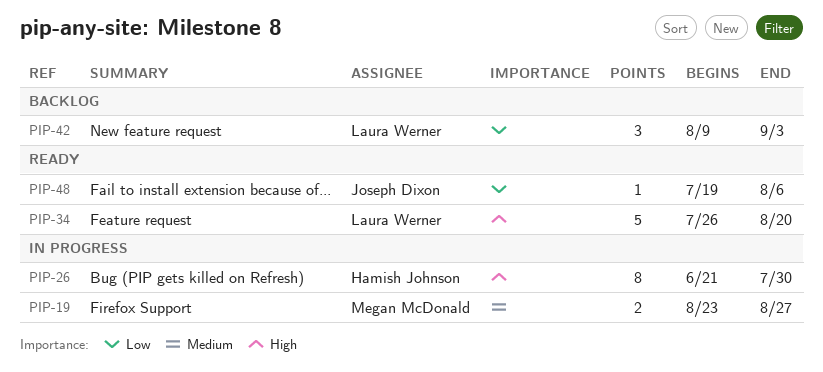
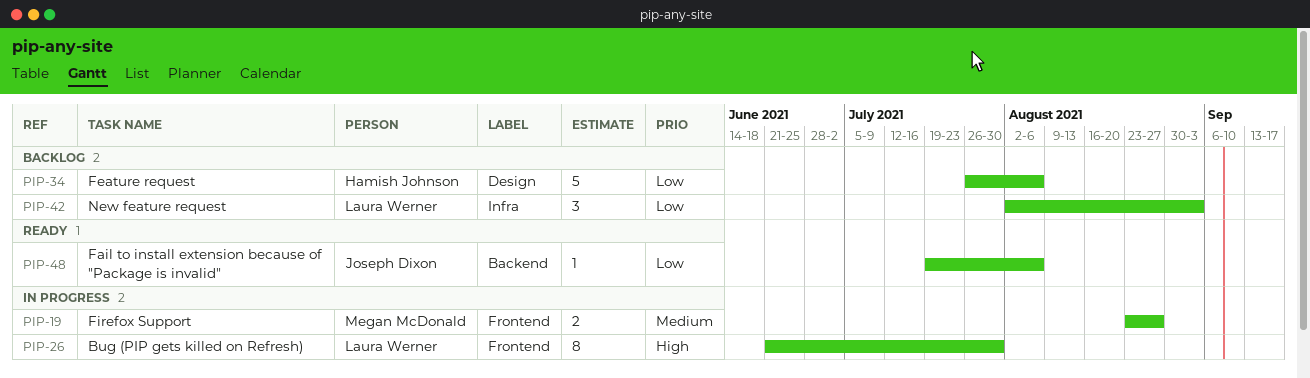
PIP-26, owner: Hamish Johnson -> Laura Werner
PIP-34, status: Ready -> Backlog
PIP-34, owner: Laura Werner -> Hamish Johnson
PIP-34, priority: High -> Low
PIP-34, due: Aug 20 -> Aug 6
PIP-42, start: Aug 9 -> Aug 2

